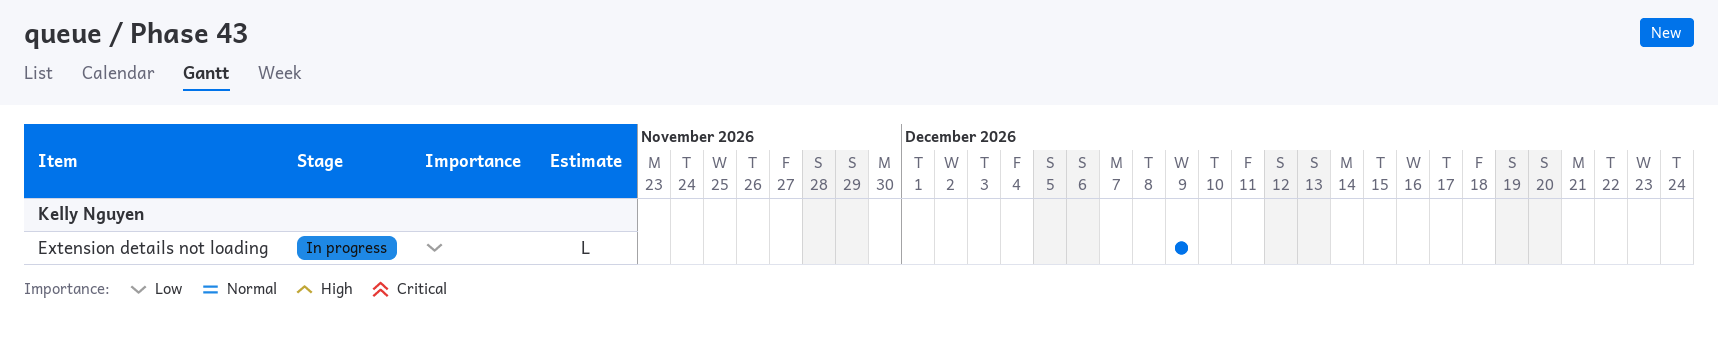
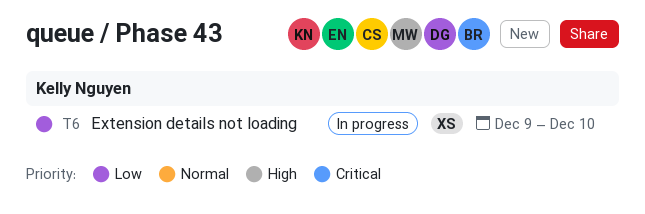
Extension details not loading, estimate: L -> XS
Extension details not loading, due: Dec 9 -> Dec 10

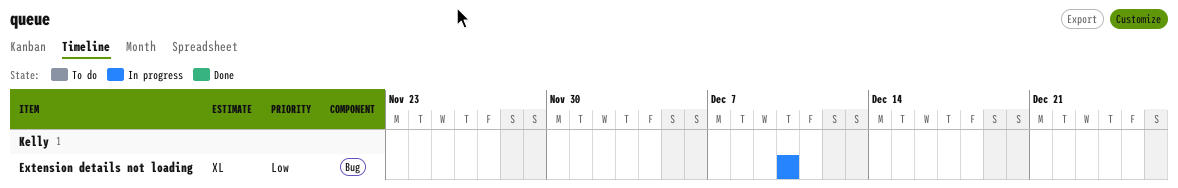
Extension details not loading, estimate: XS -> XL
Extension details not loading, start: Dec 9 -> Dec 10

